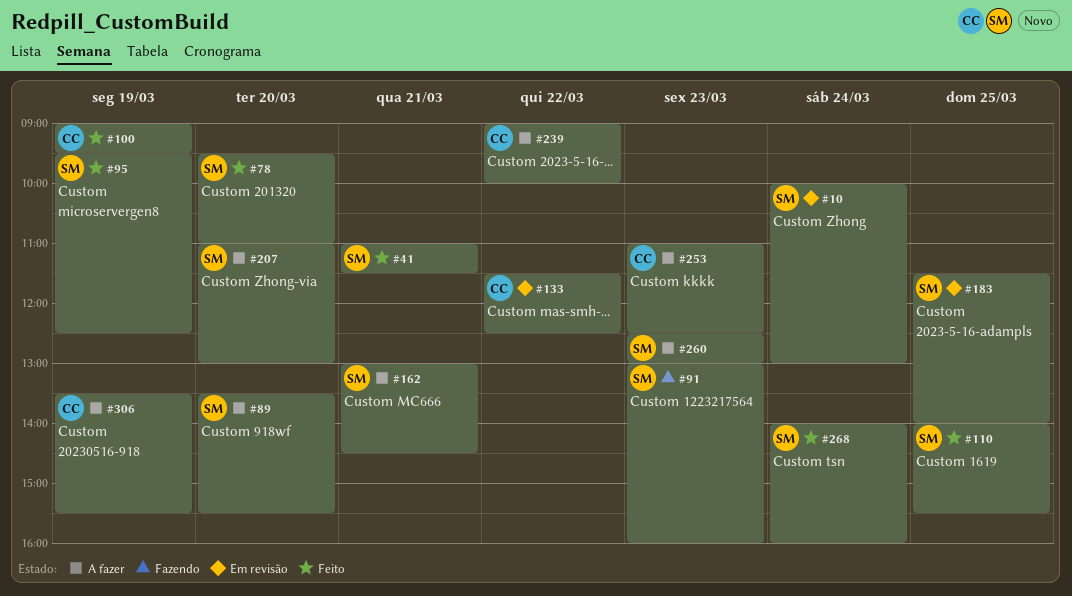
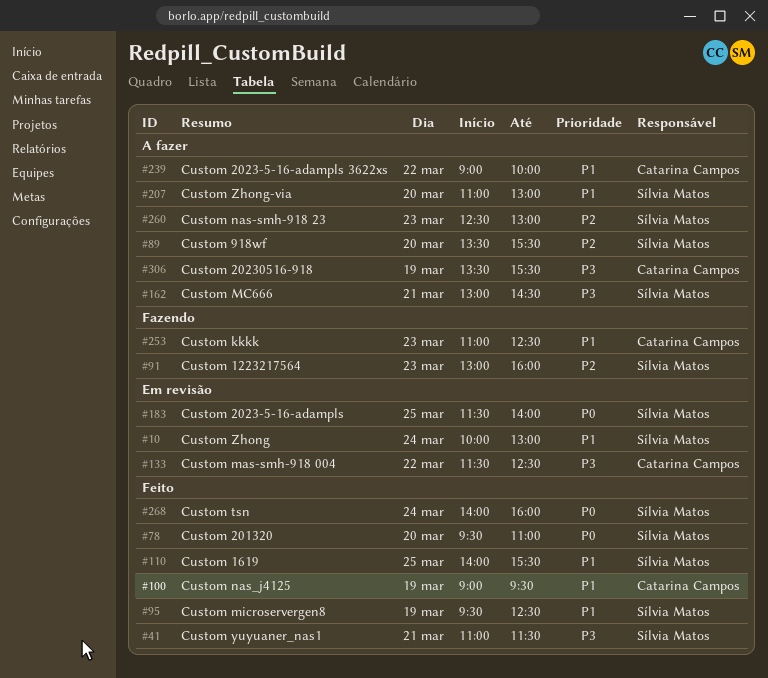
#253, status: A fazer -> Fazendo

